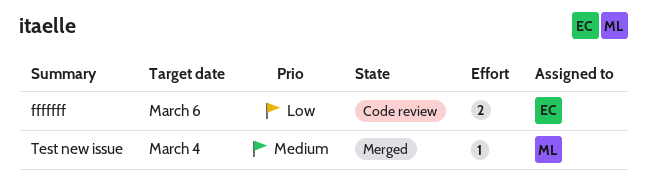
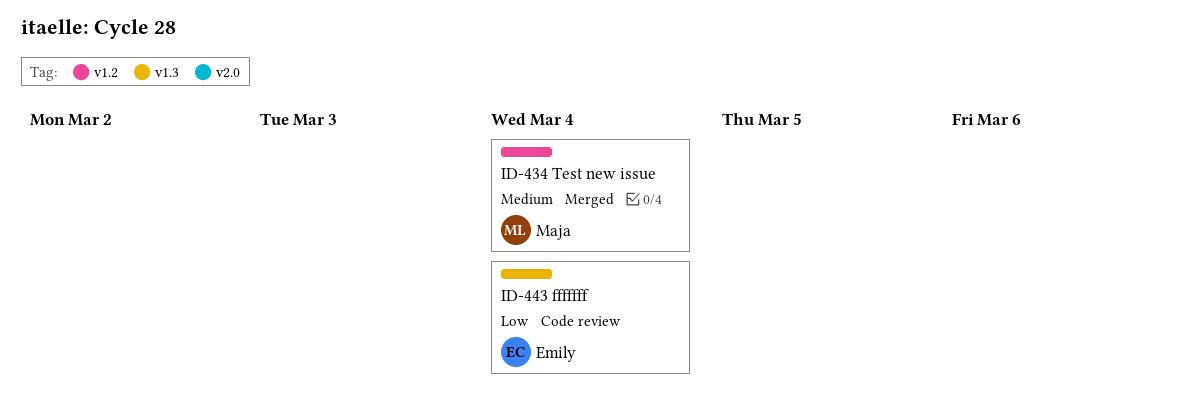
fffffff, due: Mar 6 -> Mar 4

